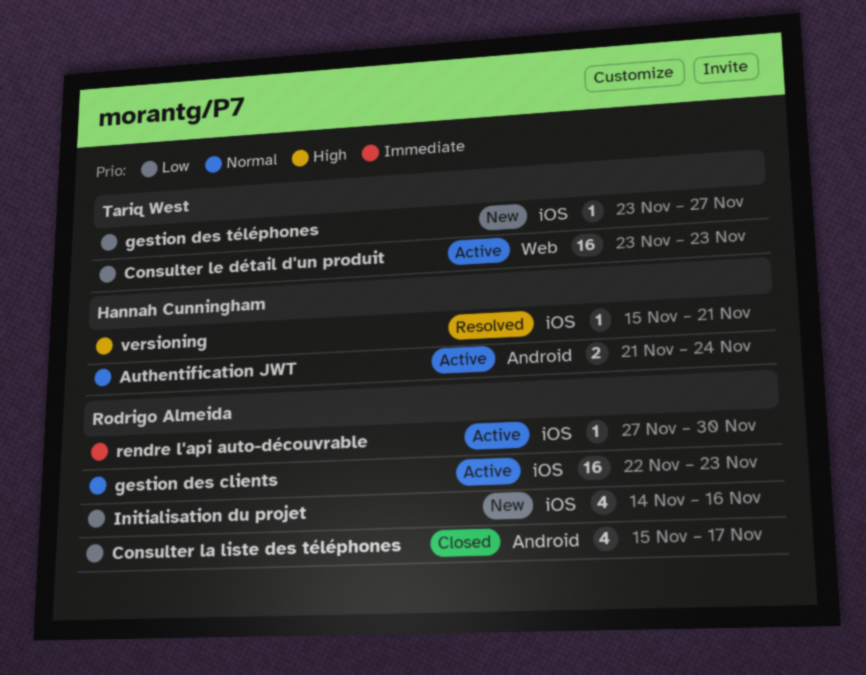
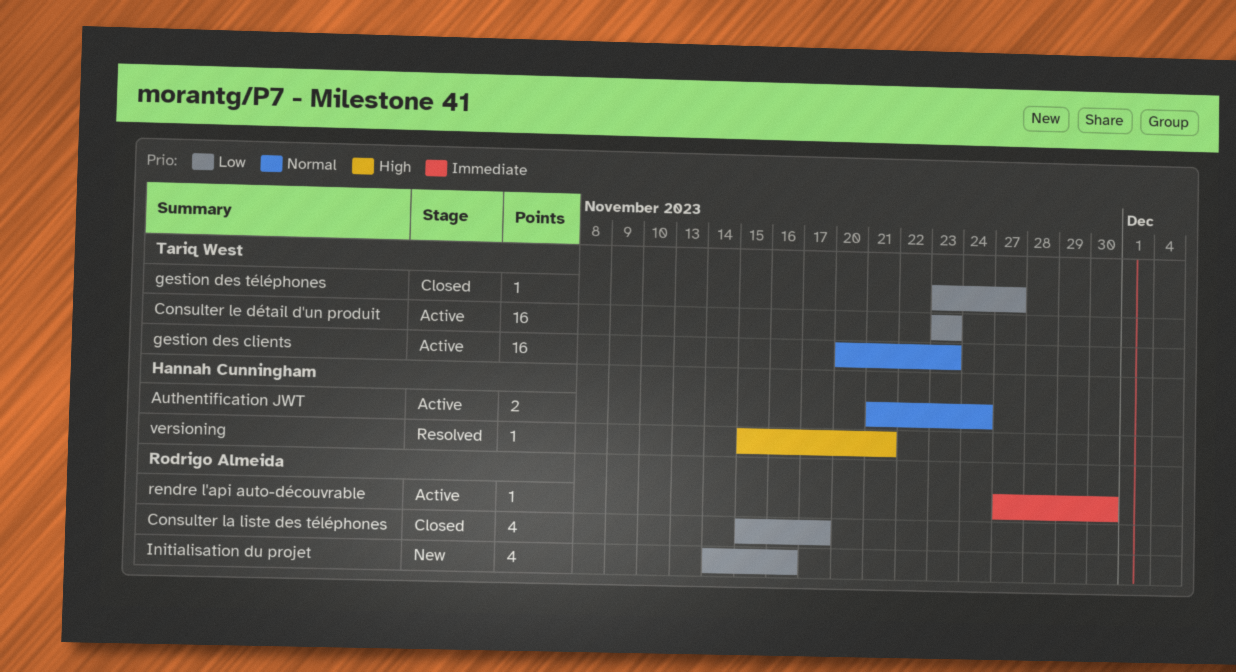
gestion des clients, owner: Rodrigo Almeida -> Tariq West
gestion des clients, start: Nov 22 -> Nov 20
gestion des téléphones, status: New -> Closed

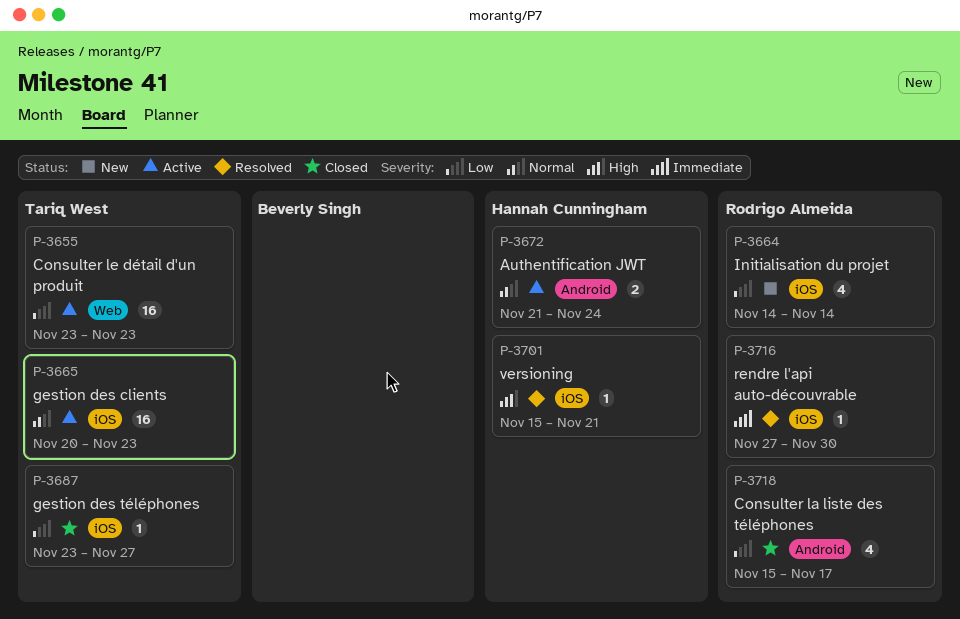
Initialisation du projet, due: Nov 16 -> Nov 14
rendre l'api auto-découvrable, status: Active -> Resolved

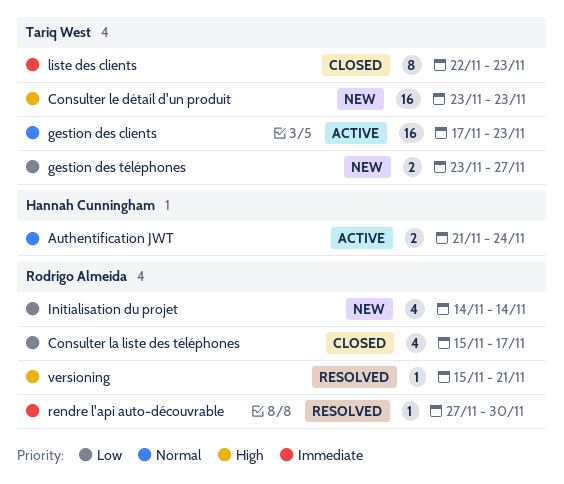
Consulter le détail d'un produit, status: Active -> New
Consulter le détail d'un produit, priority: Low -> High
gestion des clients, start: Nov 20 -> Nov 17
gestion des téléphones, status: Closed -> New
gestion des téléphones, estimate: 1 -> 2
liste des clients: none -> present
versioning, owner: Hannah Cunningham -> Rodrigo Almeida

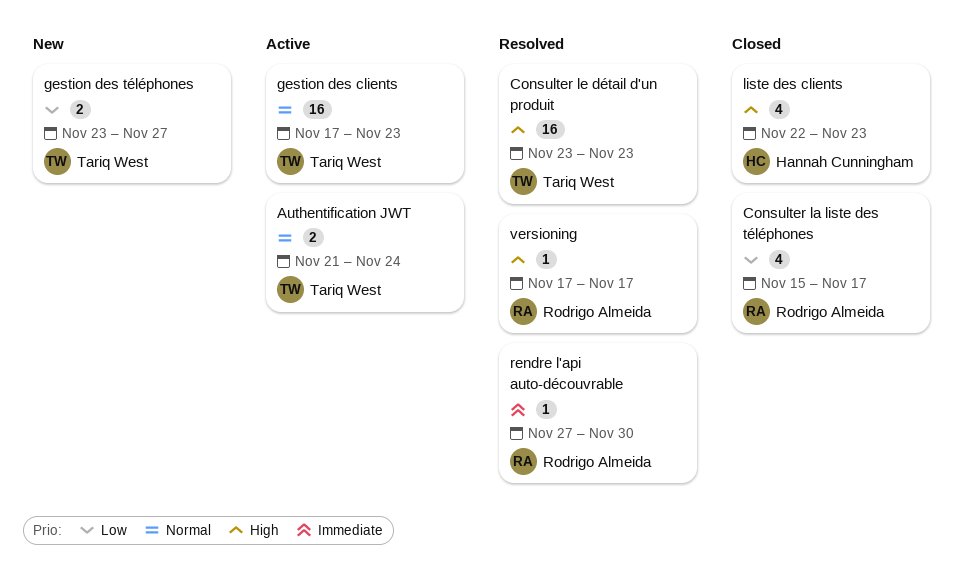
Authentification JWT, owner: Hannah Cunningham -> Tariq West
Consulter le détail d'un produit, status: New -> Resolved
Initialisation du projet: present -> none
liste des clients, owner: Tariq West -> Hannah Cunningham
liste des clients, priority: Immediate -> High
liste des clients, estimate: 8 -> 4
versioning, start: Nov 15 -> Nov 17
versioning, due: Nov 21 -> Nov 17

